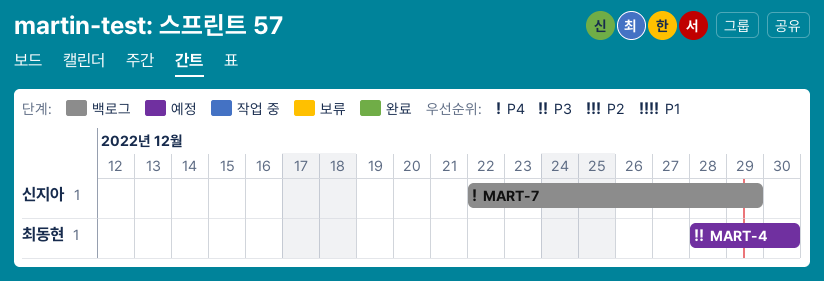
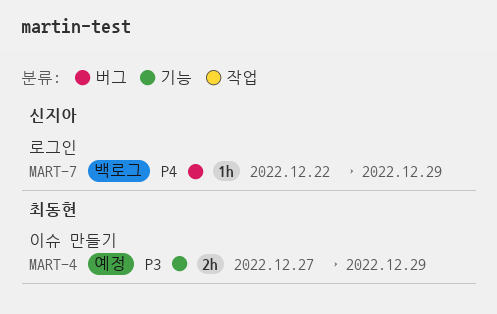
MART-4, start: Dec 28 -> Dec 27
MART-4, due: Dec 30 -> Dec 29

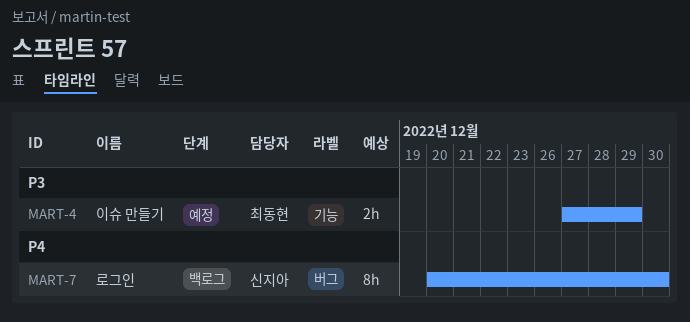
MART-7, estimate: 1h -> 8h
MART-7, start: Dec 22 -> Dec 20
MART-7, due: Dec 29 -> Dec 30

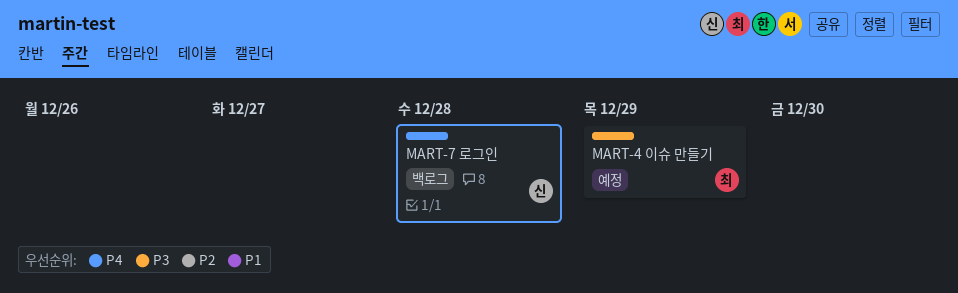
MART-7, due: Dec 30 -> Dec 28

